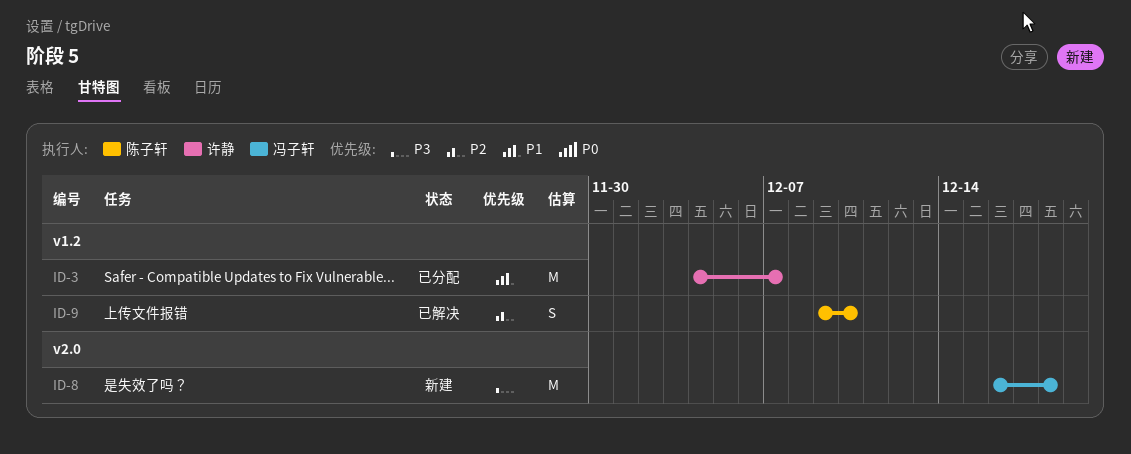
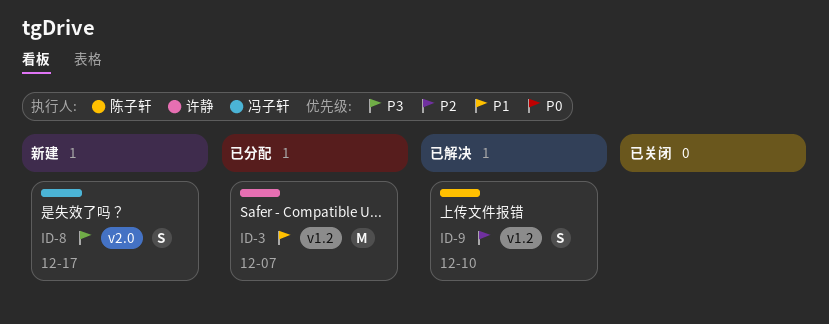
ID-8, estimate: M -> S
ID-8, due: Dec 18 -> Dec 17

